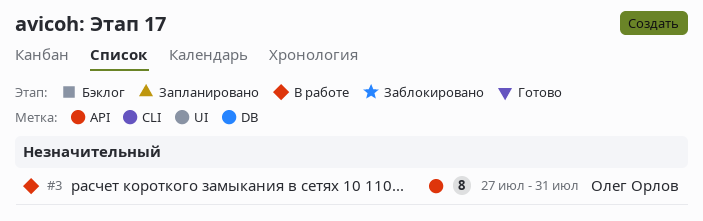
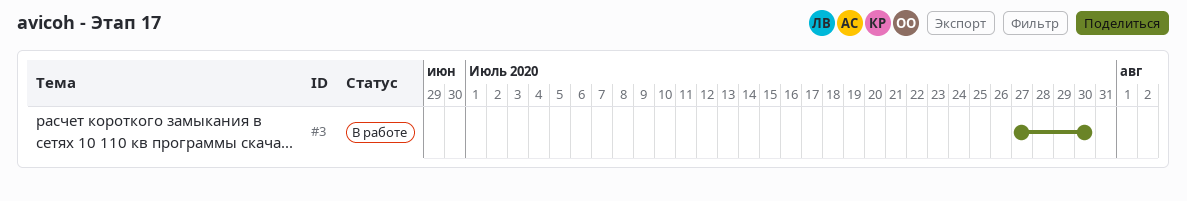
#3, due: Jul 31 -> Jul 30

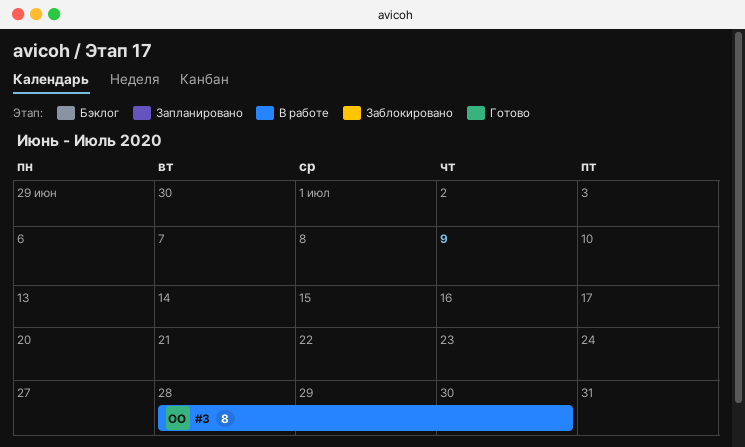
#3, start: Jul 27 -> Jul 28

